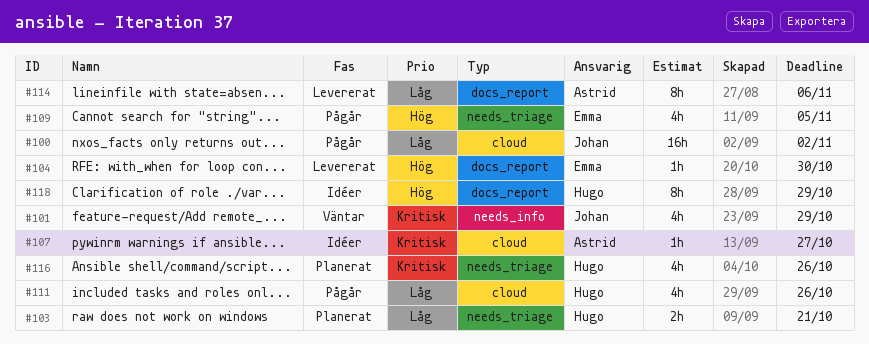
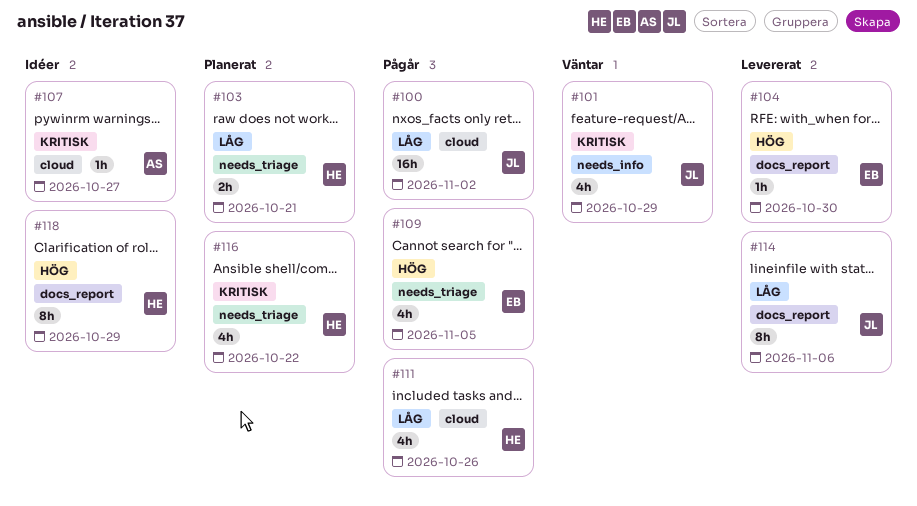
#114, owner: Astrid -> Johan
#116, due: Oct 26 -> Oct 22

